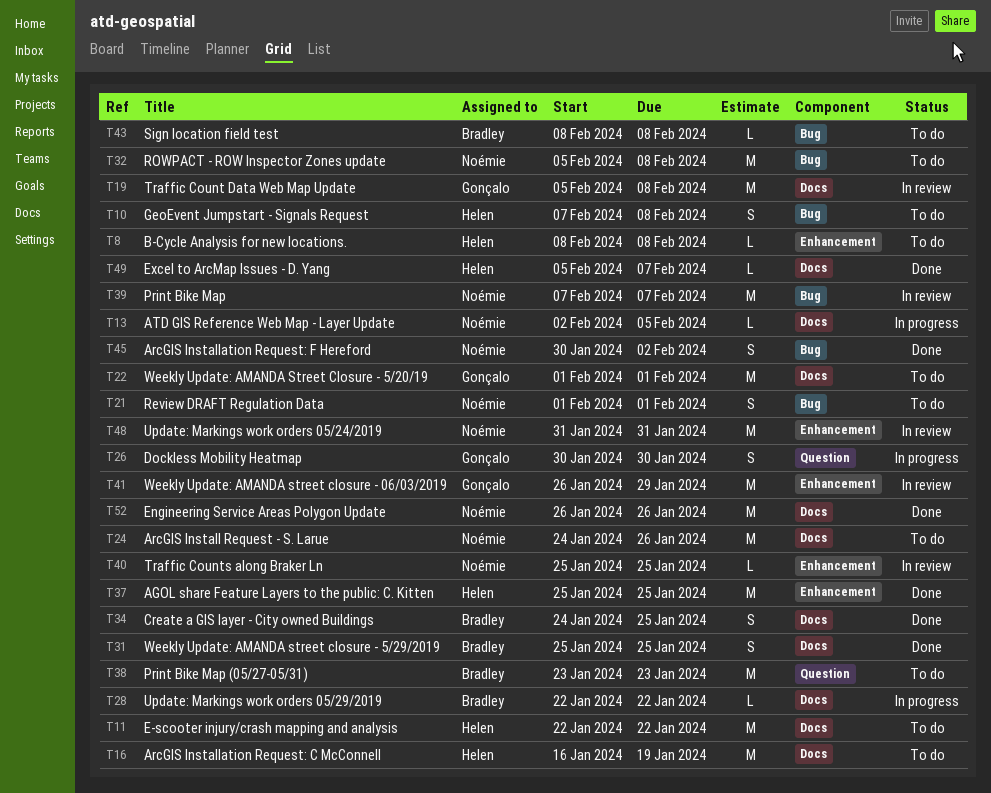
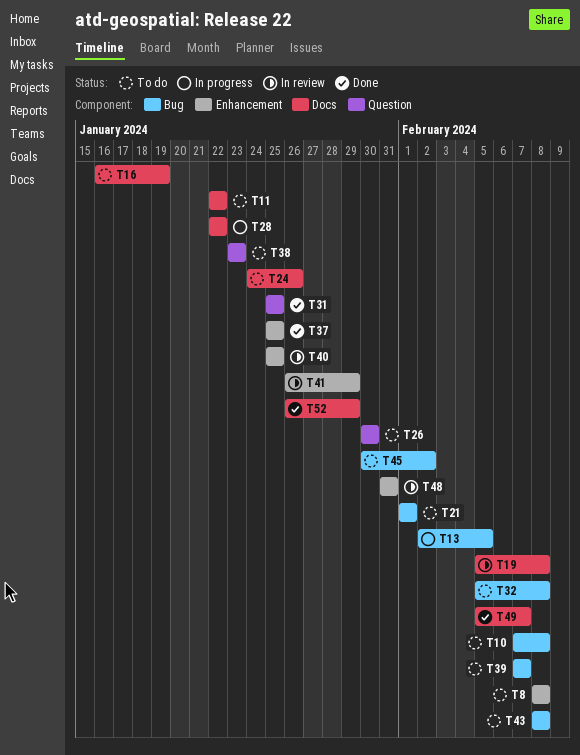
T13, label: Docs -> Bug
T22: present -> none
T26, status: In progress -> To do
T31, label: Docs -> Question
T34: present -> none
T39, status: In review -> To do
T45, status: Done -> To do
T52, due: Jan 26 -> Jan 29

